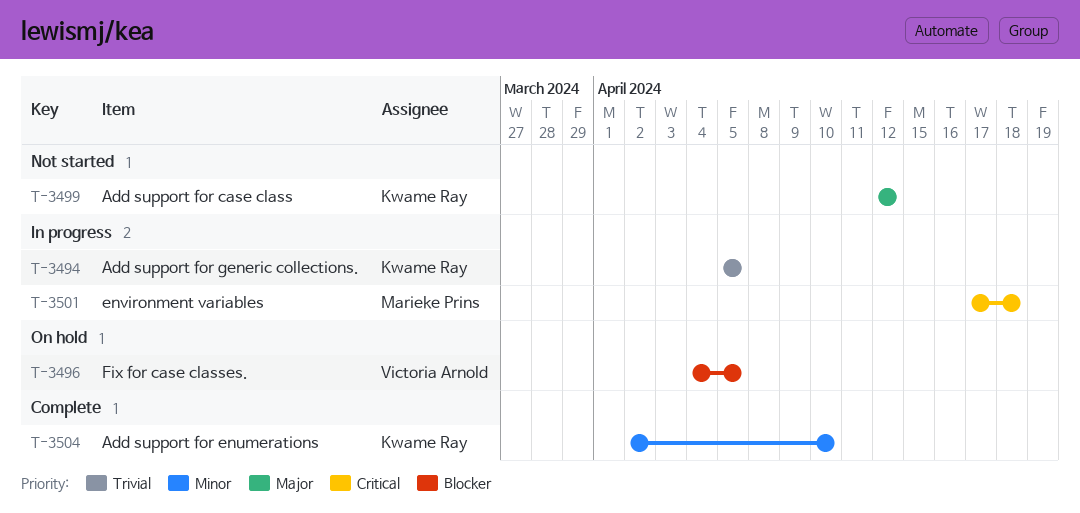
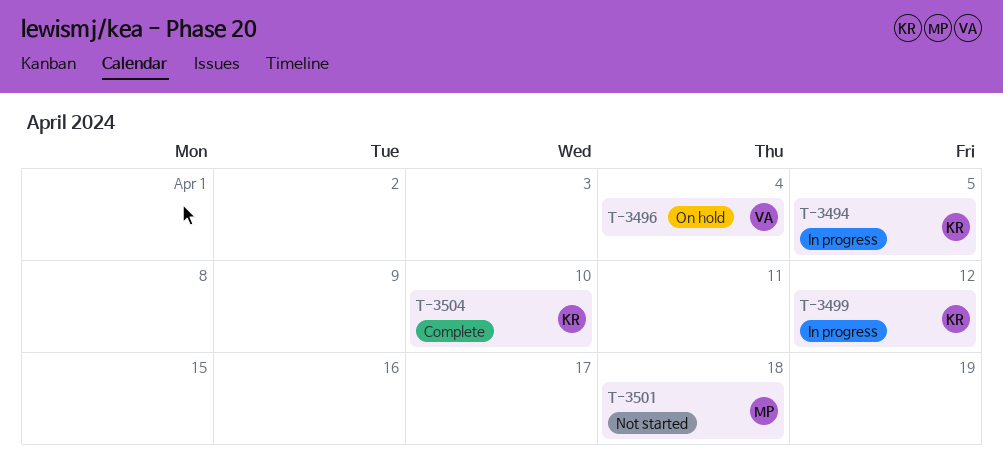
T-3496, due: Apr 5 -> Apr 4
T-3499, status: Not started -> In progress
T-3501, status: In progress -> Not started

